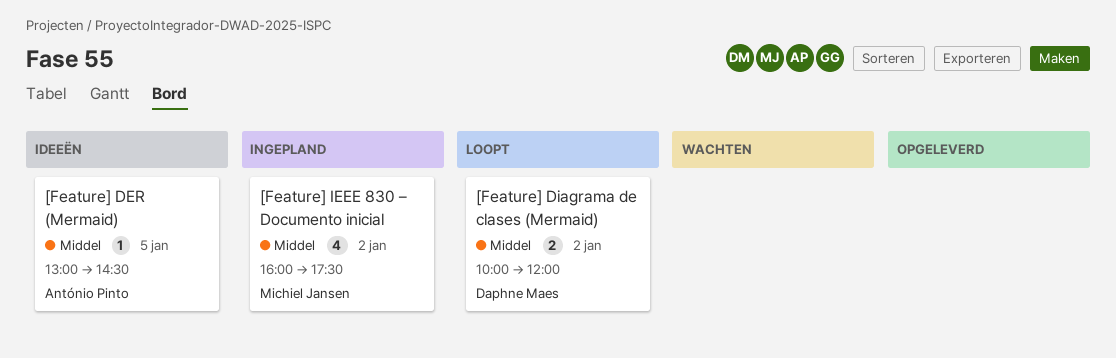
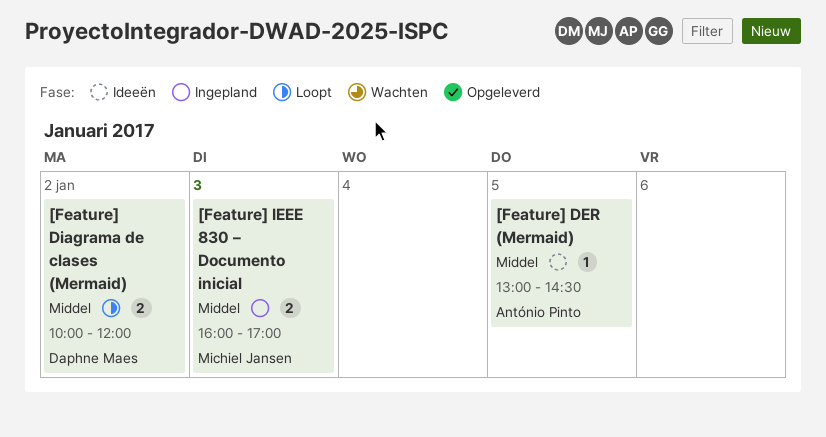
[Feature] IEEE 830 – Documento inicial, estimate: 4 -> 2
[Feature] IEEE 830 – Documento inicial, day: Jan 2 -> Jan 3
[Feature] IEEE 830 – Documento inicial, ends: 17:30 -> 17:00

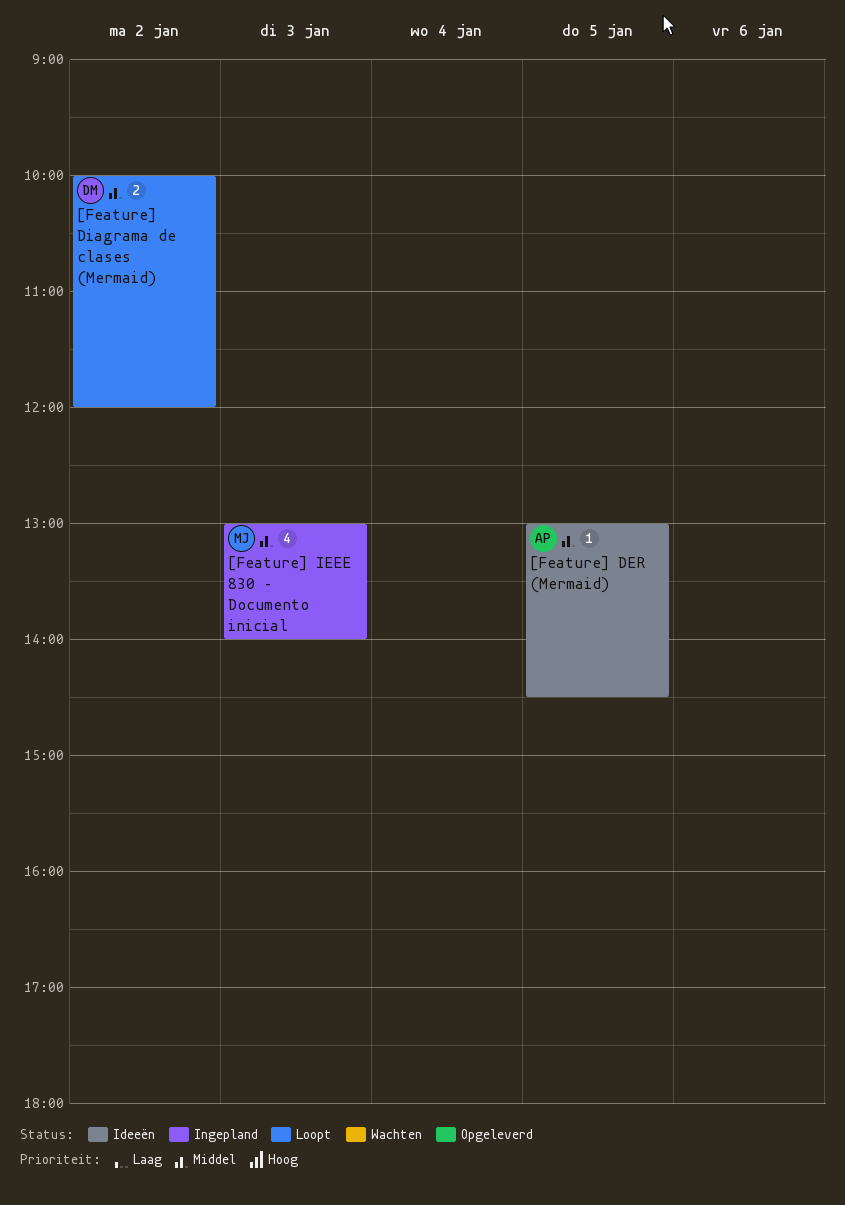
[Feature] IEEE 830 – Documento inicial, estimate: 2 -> 4
[Feature] IEEE 830 – Documento inicial, begins: 16:00 -> 13:00
[Feature] IEEE 830 – Documento inicial, ends: 17:00 -> 14:00

